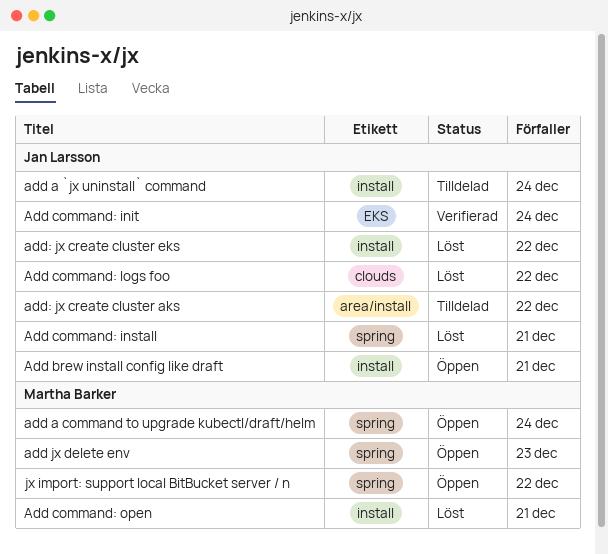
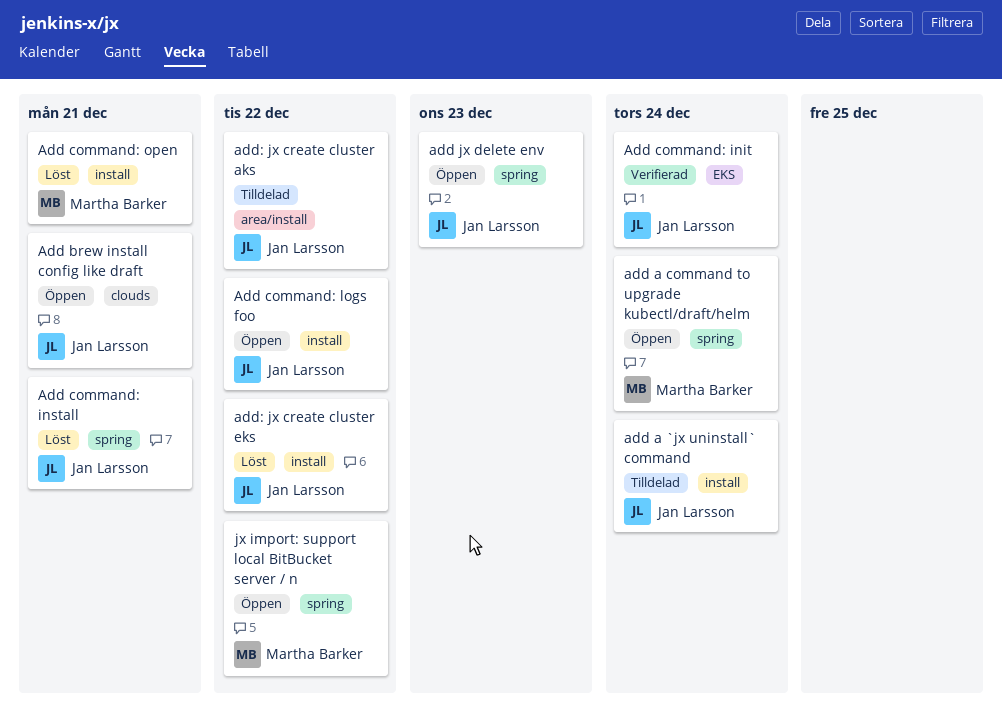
Add brew install config like draft, label: install -> clouds
Add command: logs foo, status: Löst -> Öppen
Add command: logs foo, label: clouds -> install
add jx delete env, owner: Martha Barker -> Jan Larsson

